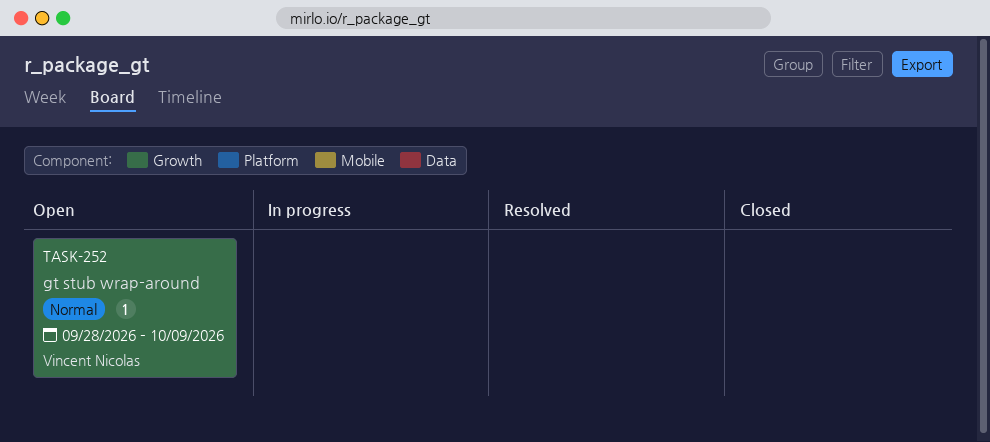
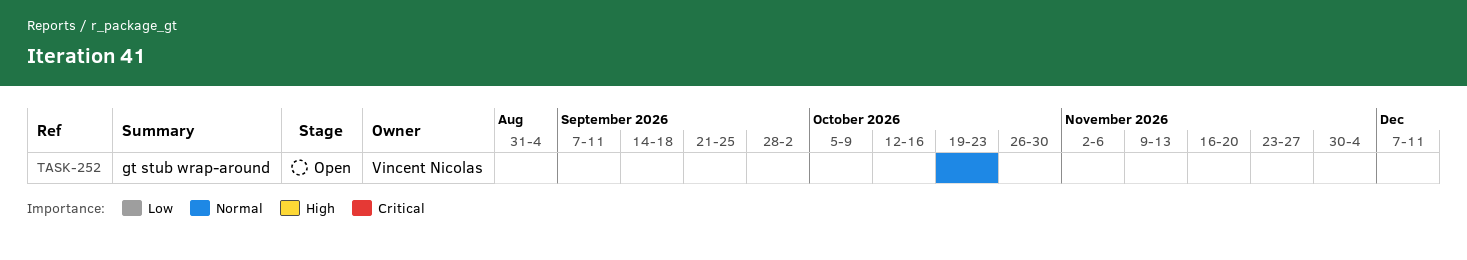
TASK-252, start: Sep 28 -> Oct 19
TASK-252, due: Oct 9 -> Oct 23

